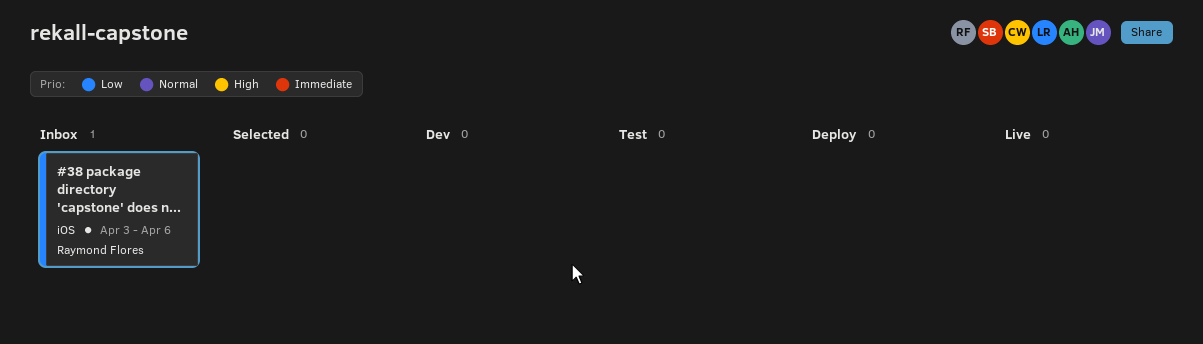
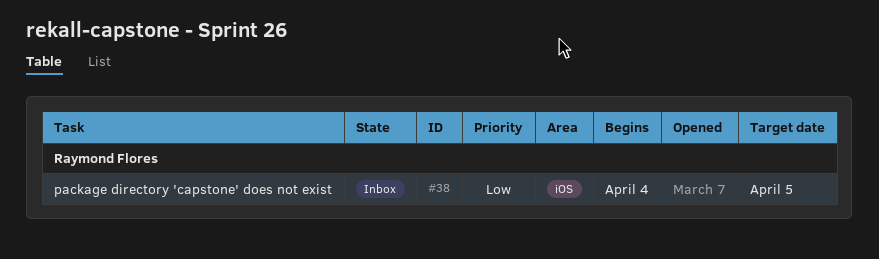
#38, start: Apr 3 -> Apr 4
#38, due: Apr 6 -> Apr 5

